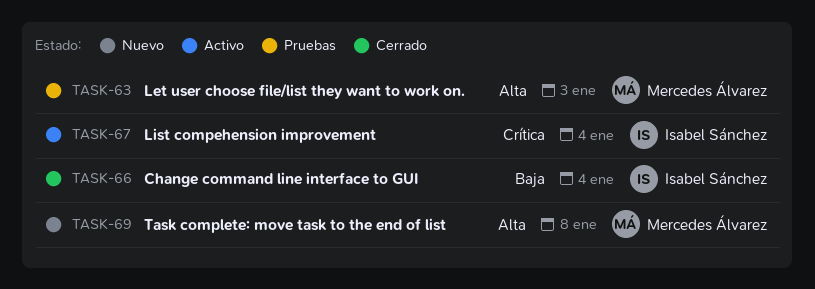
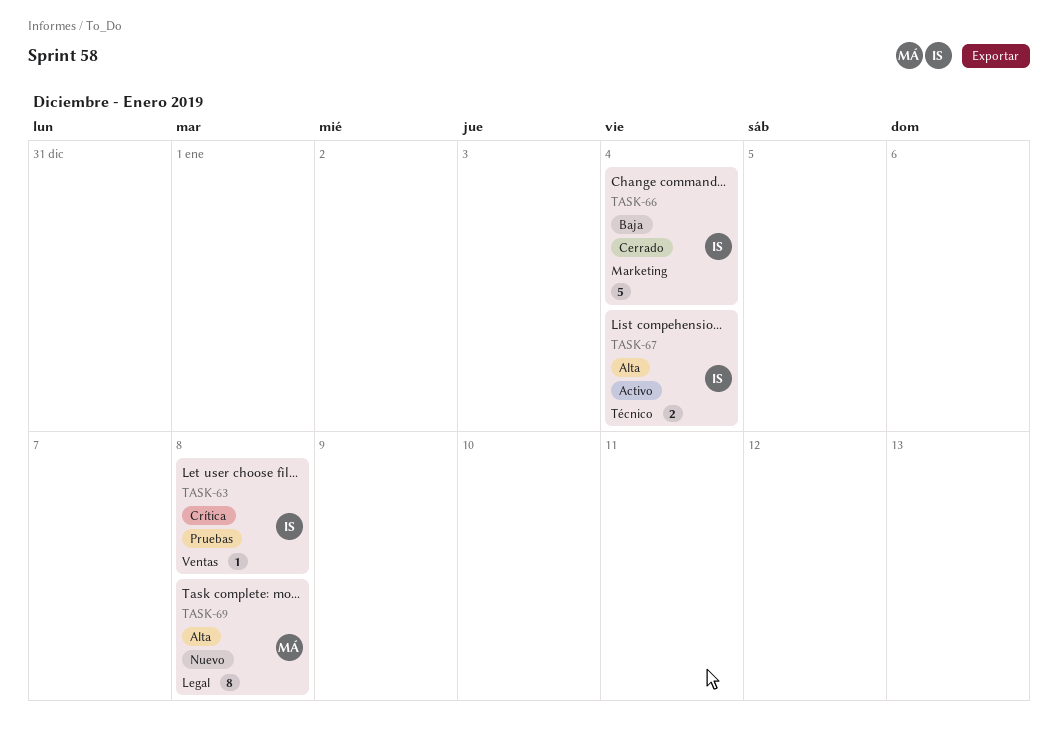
TASK-63, owner: Mercedes Álvarez -> Isabel Sánchez
TASK-63, priority: Alta -> Crítica
TASK-63, due: Jan 3 -> Jan 8
TASK-67, priority: Crítica -> Alta

